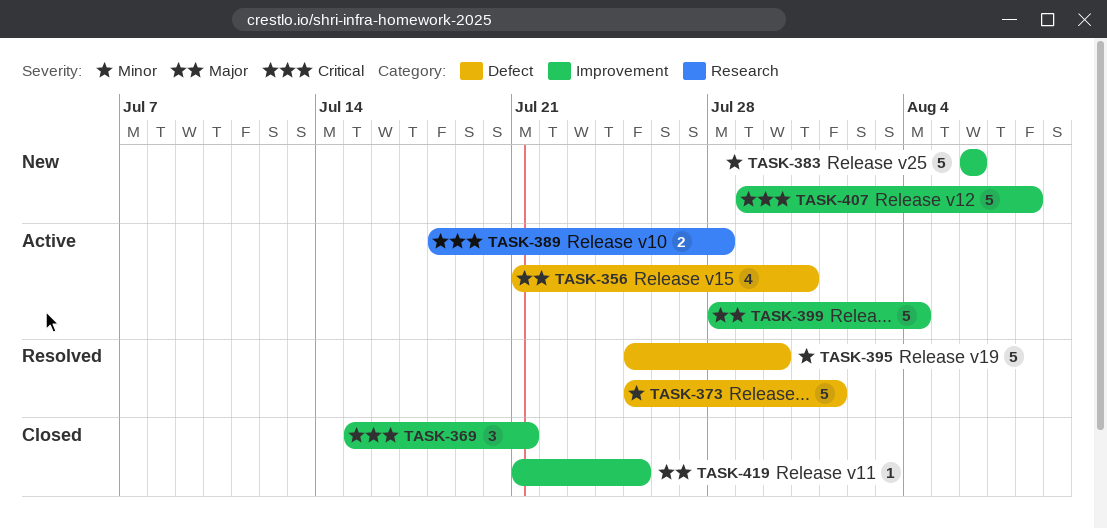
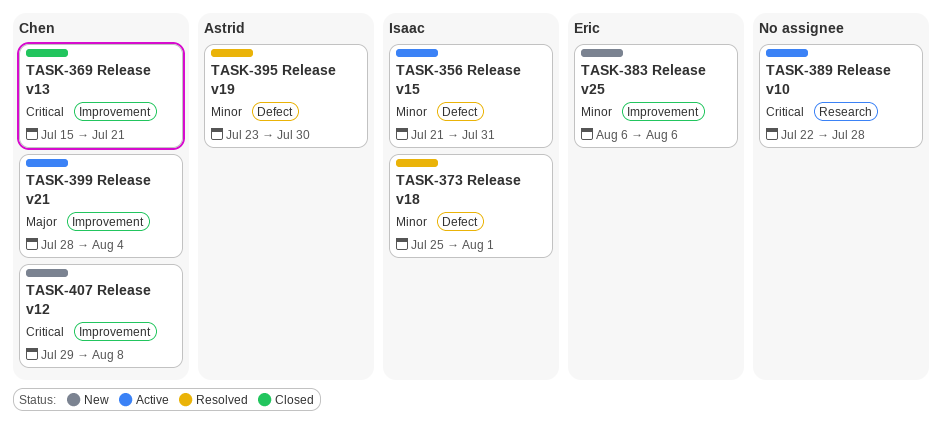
TASK-356, priority: Major -> Minor
TASK-389, start: Jul 18 -> Jul 22
TASK-395, start: Jul 25 -> Jul 23
TASK-419: present -> none

